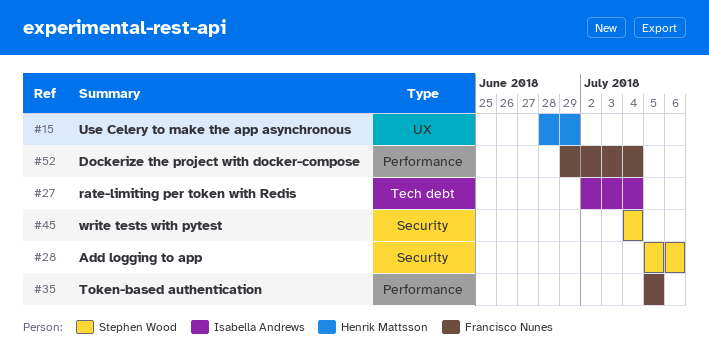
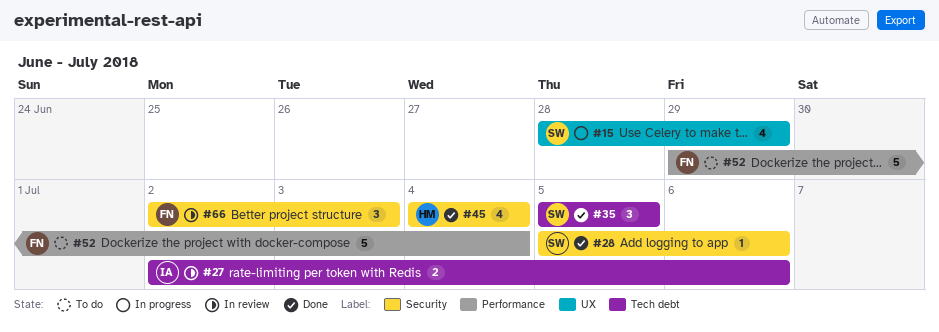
#15, owner: Henrik Mattsson -> Stephen Wood
#27, due: Jul 4 -> Jul 6
#35, owner: Francisco Nunes -> Stephen Wood
#35, label: Performance -> Tech debt
#45, owner: Stephen Wood -> Henrik Mattsson
#66: none -> present

